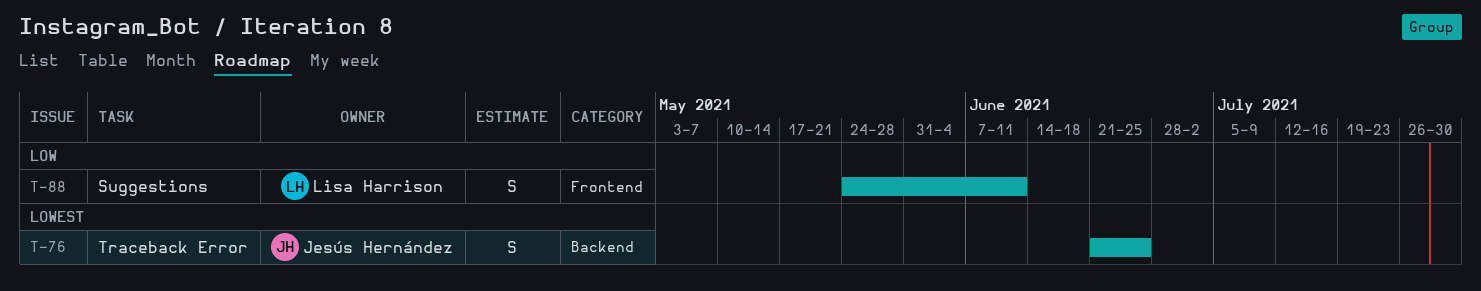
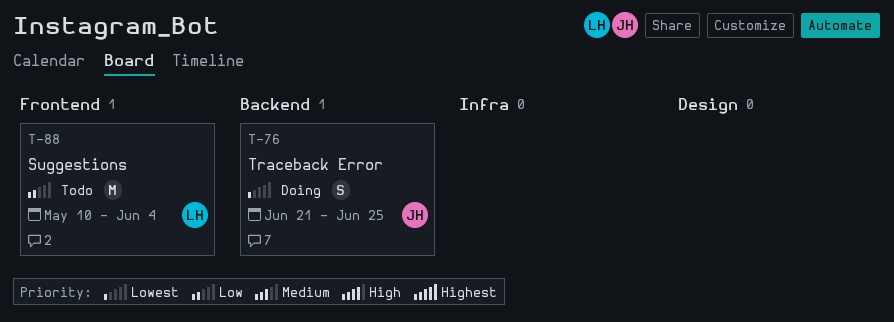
T-88, estimate: S -> M
T-88, start: May 24 -> May 10
T-88, due: Jun 11 -> Jun 4

